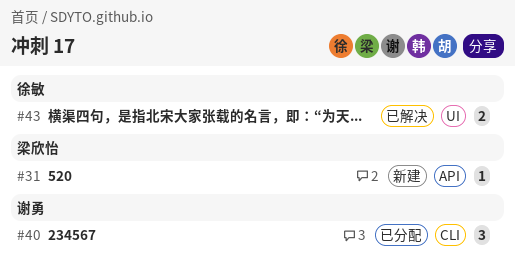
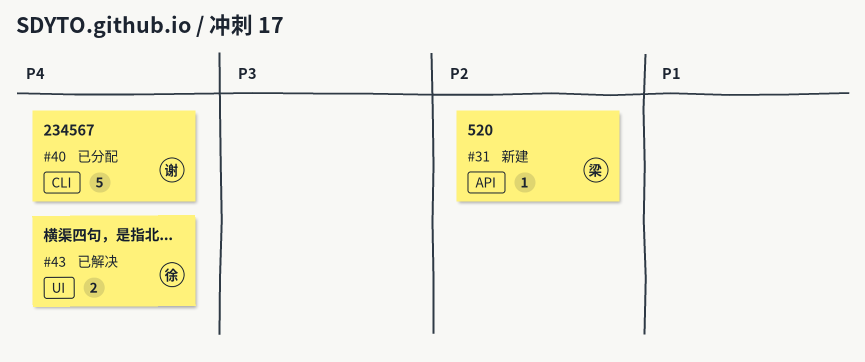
#40, estimate: 3 -> 5

